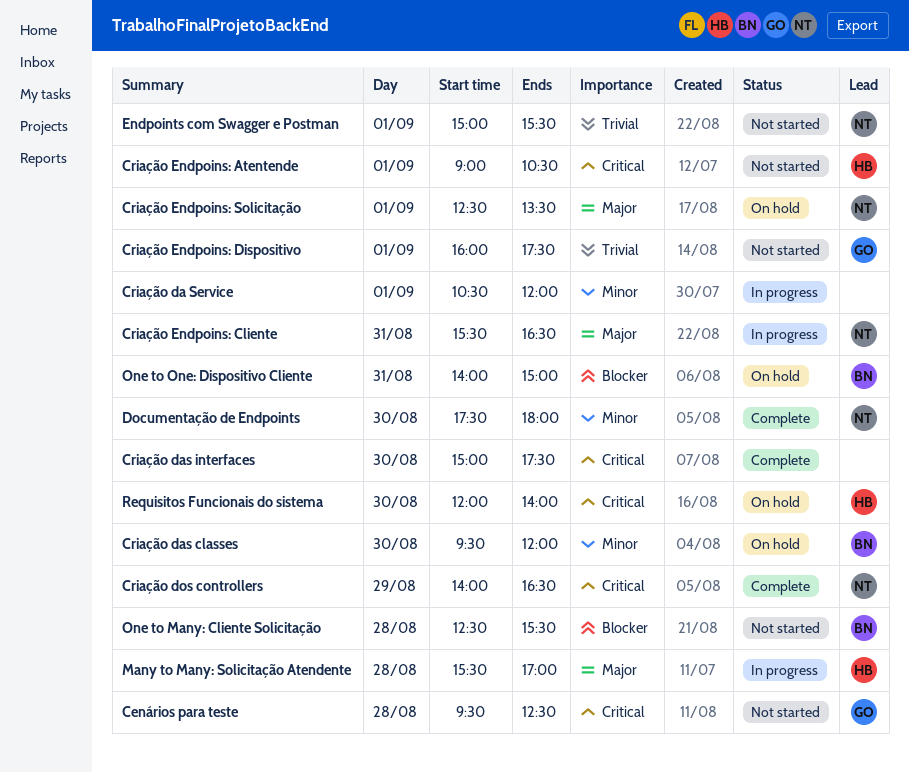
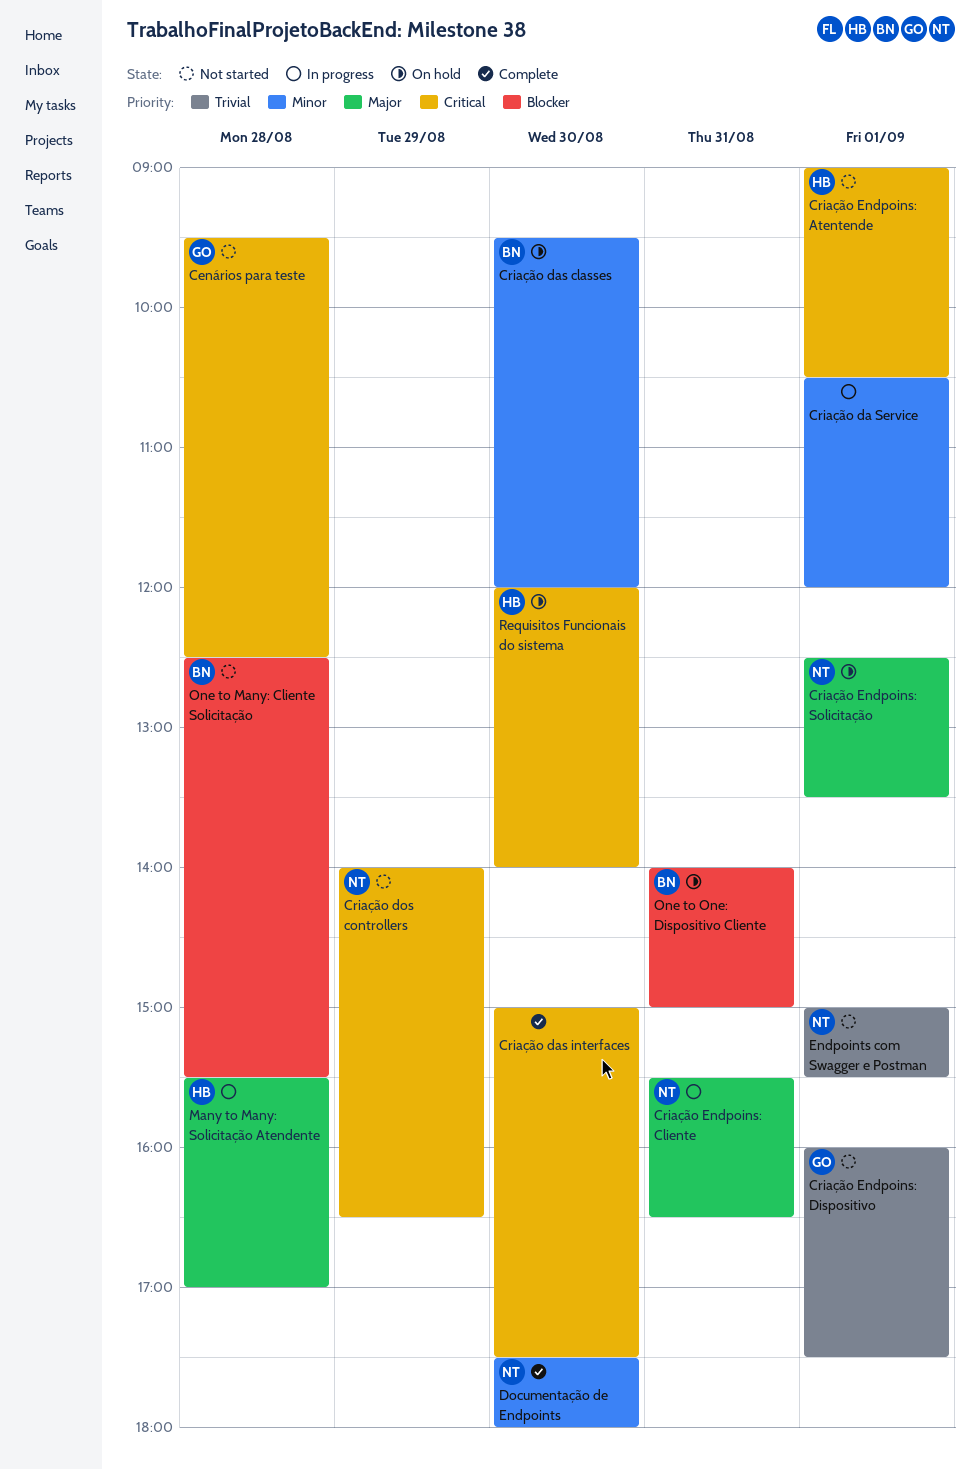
Criação dos controllers, status: Complete -> Not started

